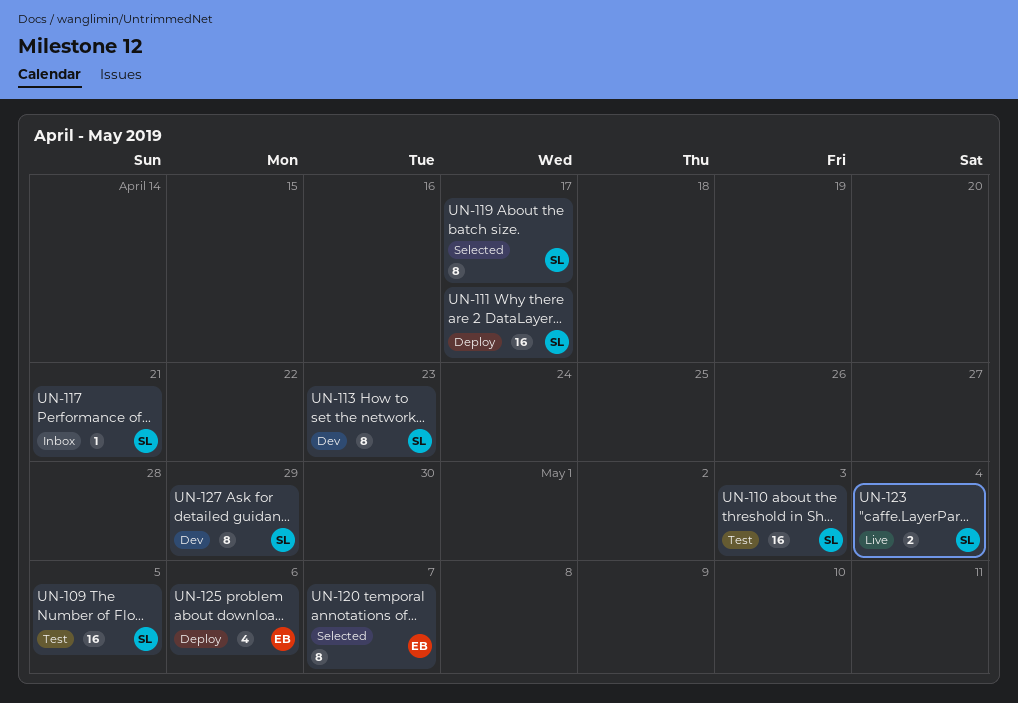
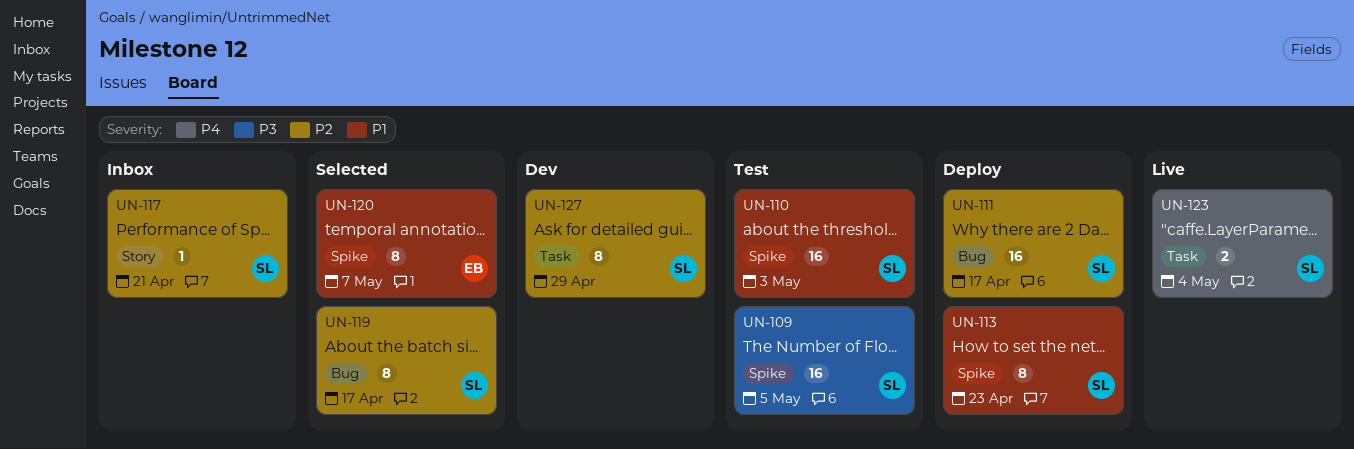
UN-113, status: Dev -> Deploy
UN-125: present -> none

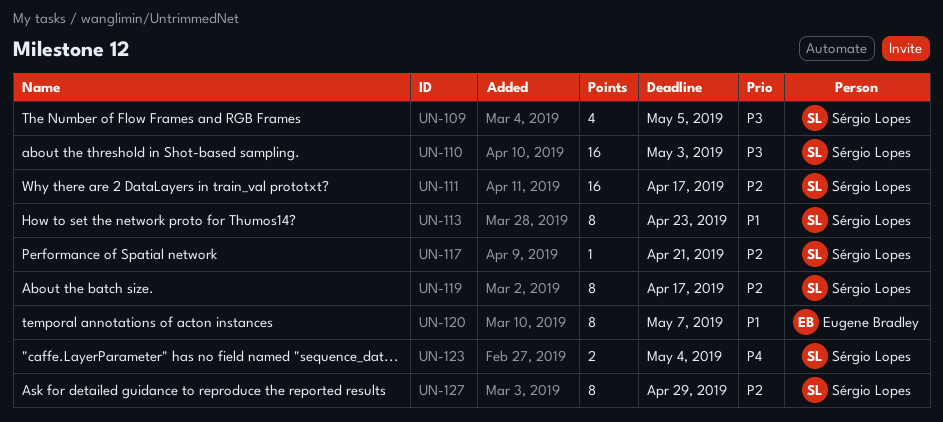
UN-109, estimate: 16 -> 4
UN-110, priority: P1 -> P3

